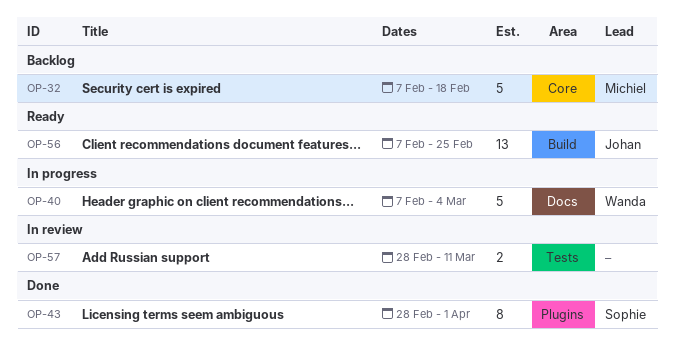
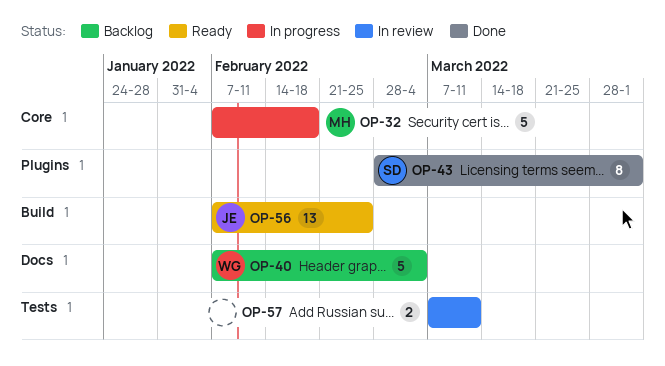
OP-32, status: Backlog -> In progress
OP-40, status: In progress -> Backlog
OP-57, start: Feb 28 -> Mar 7

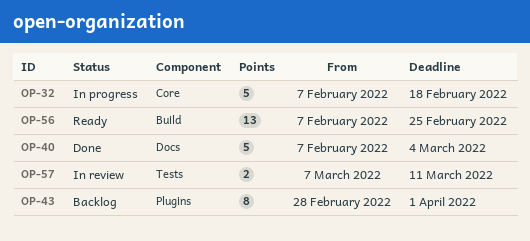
OP-40, status: Backlog -> Done
OP-43, status: Done -> Backlog

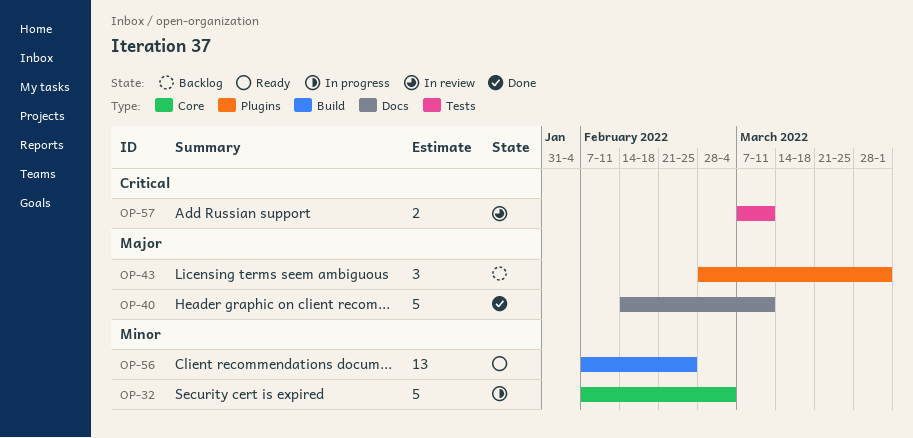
OP-32, due: Feb 18 -> Mar 4
OP-40, start: Feb 7 -> Feb 14
OP-40, due: Mar 4 -> Mar 11
OP-43, estimate: 8 -> 3

